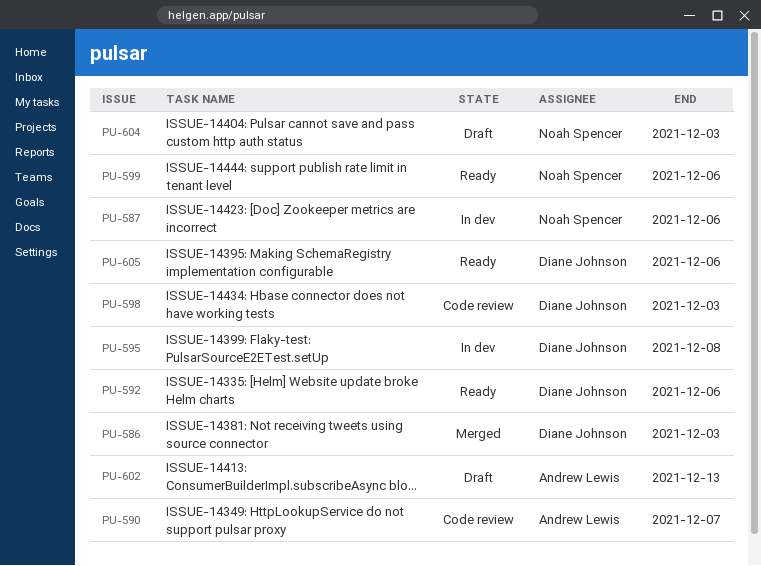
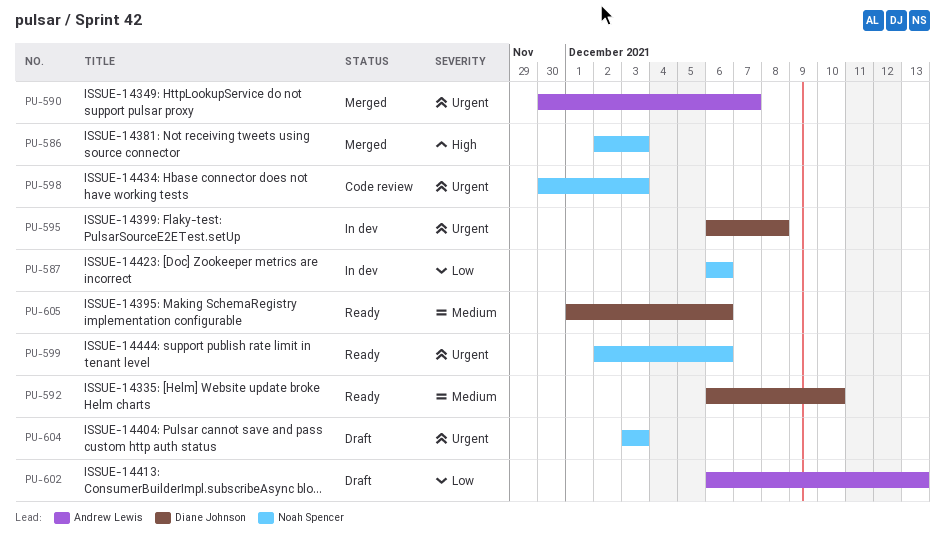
PU-586, owner: Diane Johnson -> Noah Spencer
PU-590, status: Code review -> Merged
PU-592, due: Dec 6 -> Dec 10
PU-598, owner: Diane Johnson -> Noah Spencer

